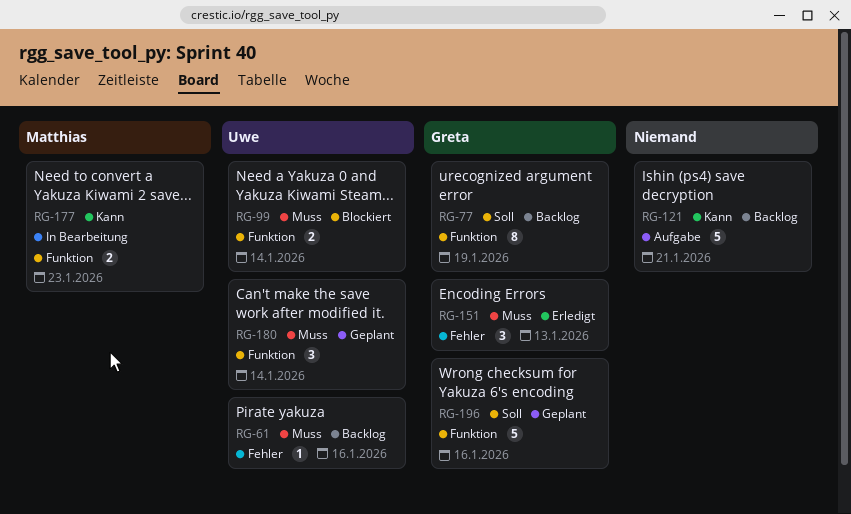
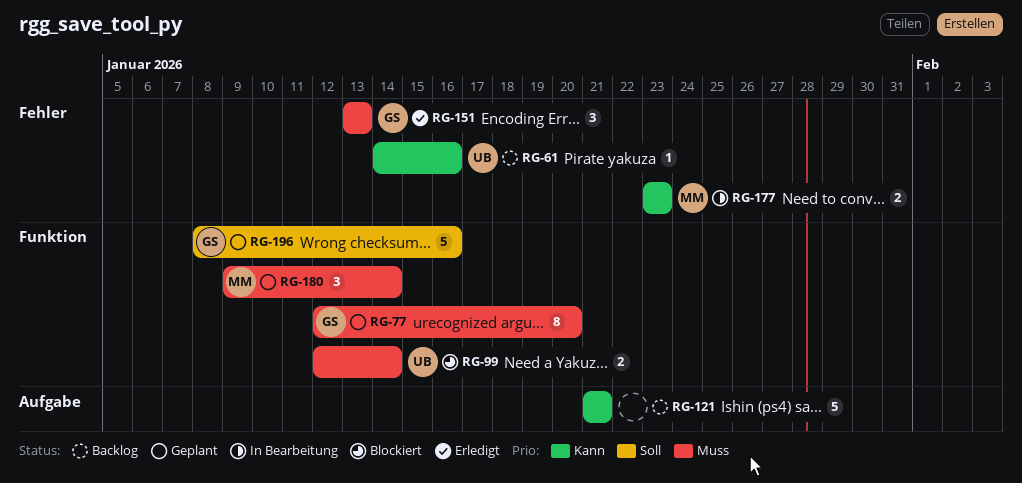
RG-61, priority: Muss -> Kann
RG-77, status: Backlog -> Geplant
RG-77, priority: Soll -> Muss
RG-77, due: Jan 19 -> Jan 20
RG-177, label: Funktion -> Fehler
RG-180, owner: Uwe -> Matthias

